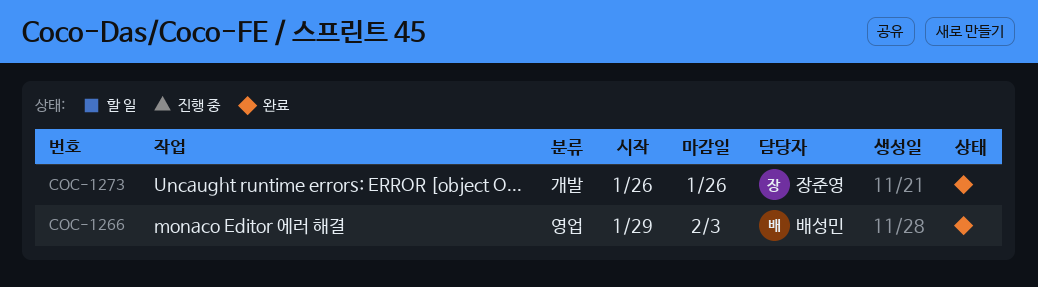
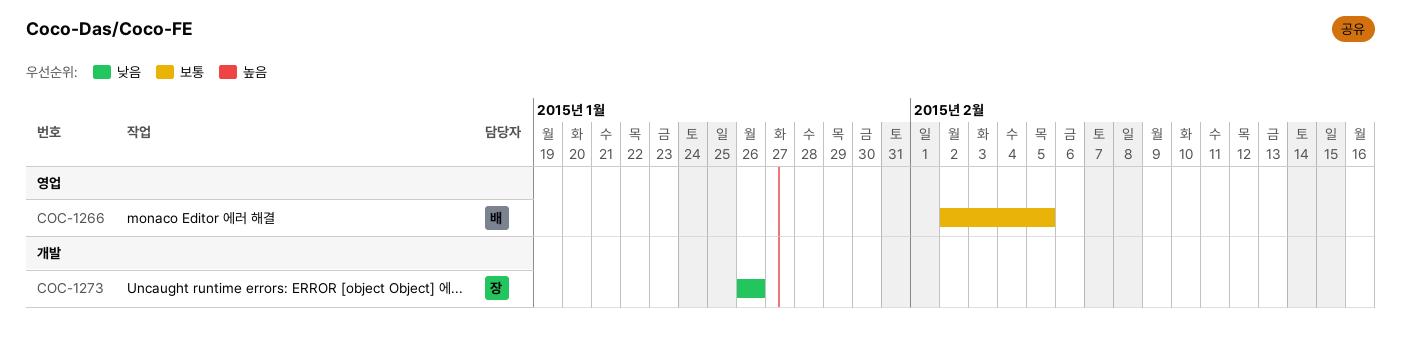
COC-1266, start: Jan 29 -> Feb 2
COC-1266, due: Feb 3 -> Feb 5

